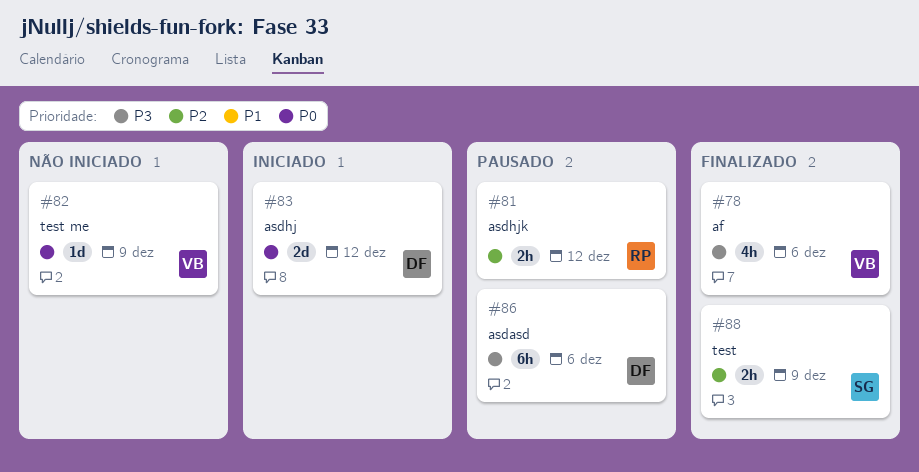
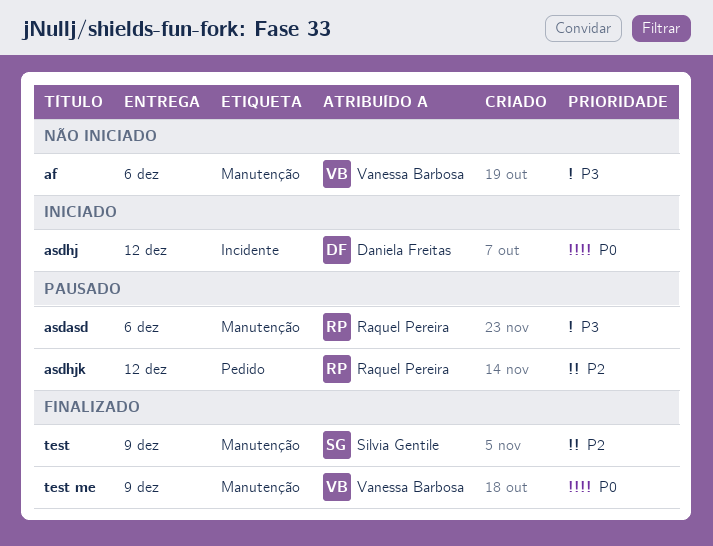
af, status: Finalizado -> Não iniciado
asdasd, owner: Daniela Freitas -> Raquel Pereira
test me, status: Não iniciado -> Finalizado

